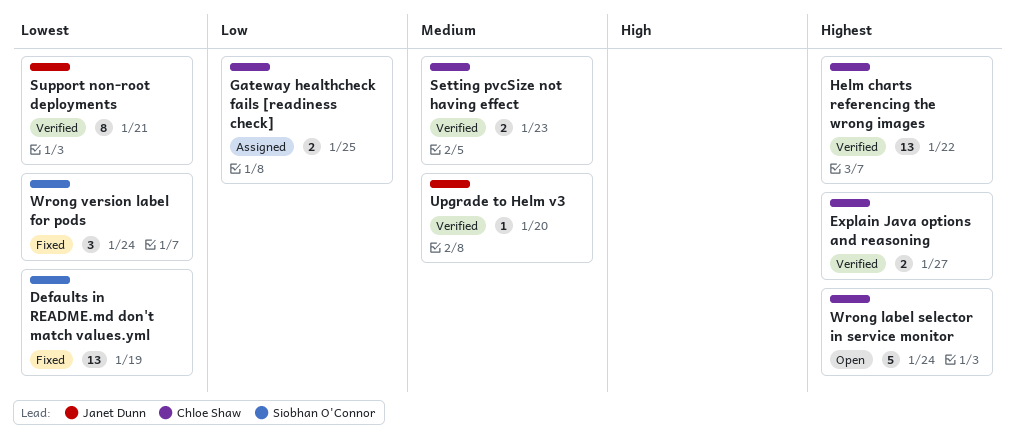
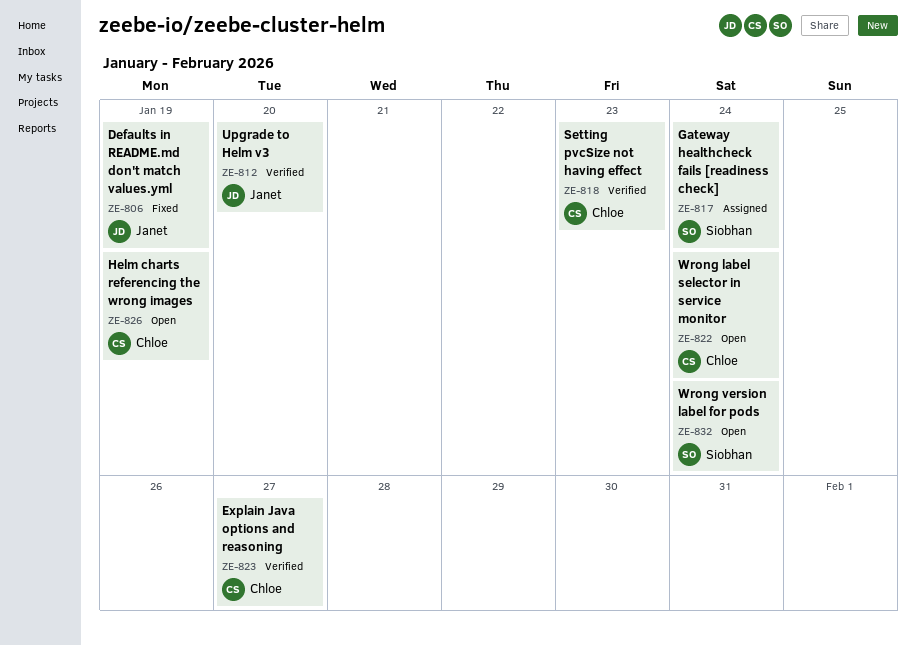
Defaults in README.md don't match values.yml, owner: Siobhan O'Connor -> Janet Dunn
Gateway healthcheck fails [readiness check], owner: Chloe Shaw -> Siobhan O'Connor
Gateway healthcheck fails [readiness check], due: Jan 25 -> Jan 24
Helm charts referencing the wrong images, status: Verified -> Open
Helm charts referencing the wrong images, due: Jan 22 -> Jan 19
Support non-root deployments: present -> none
Wrong version label for pods, status: Fixed -> Open

